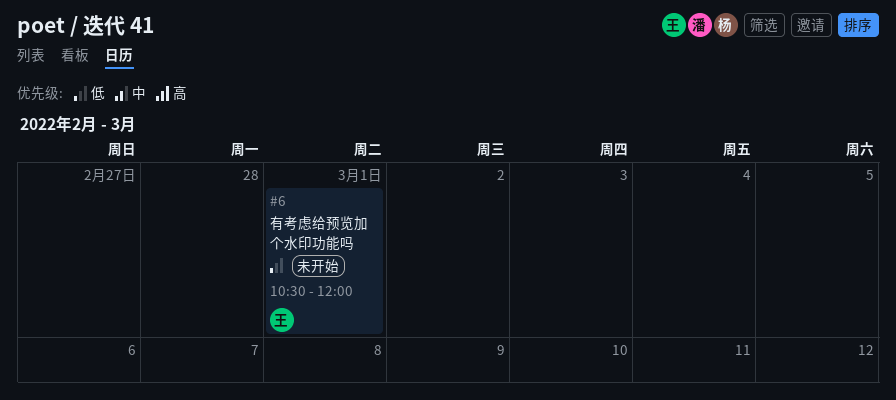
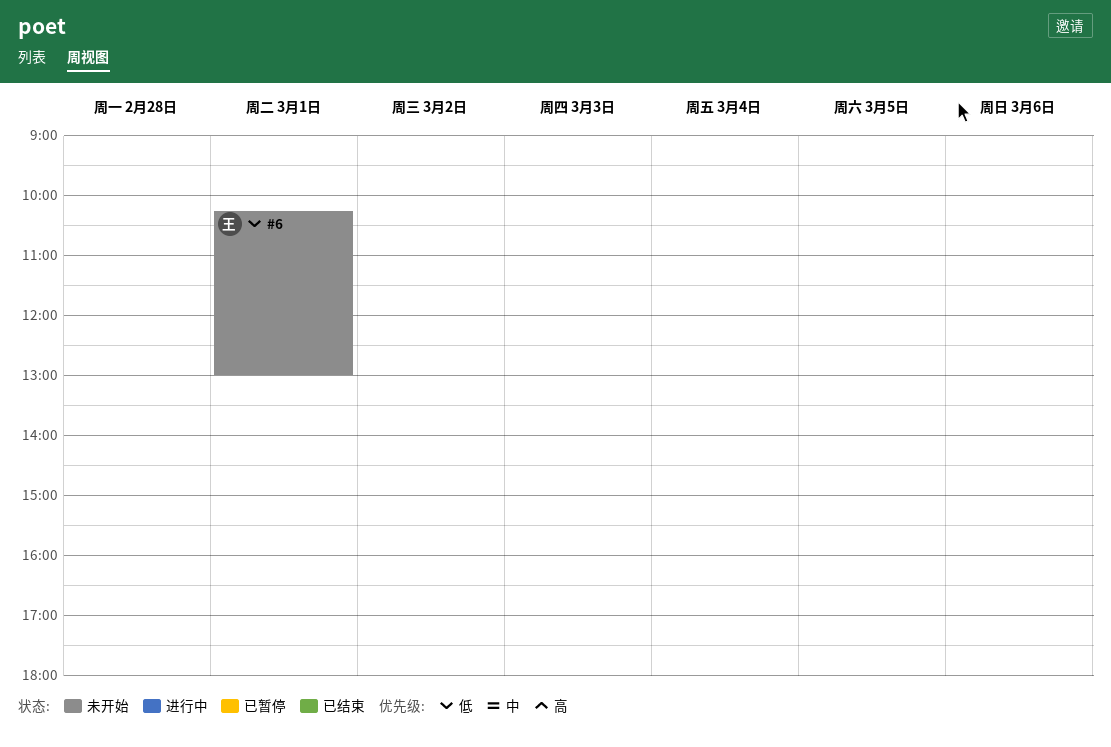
#6, begins: 10:30 -> 10:15
#6, ends: 12:00 -> 13:00

